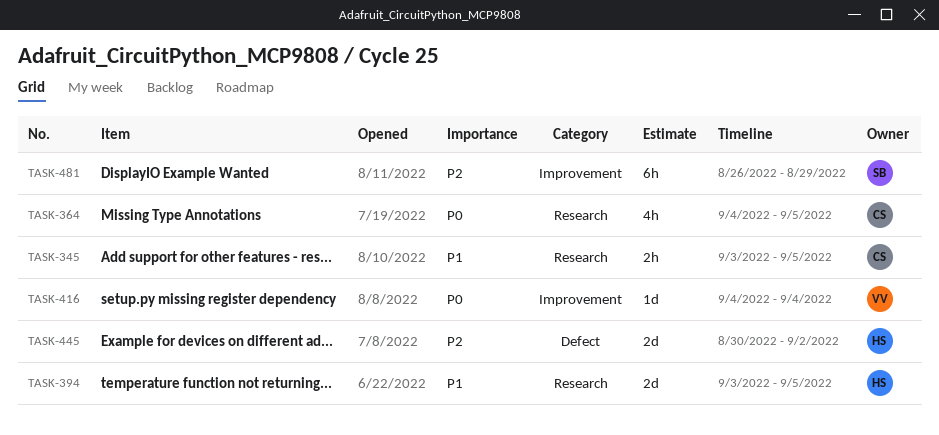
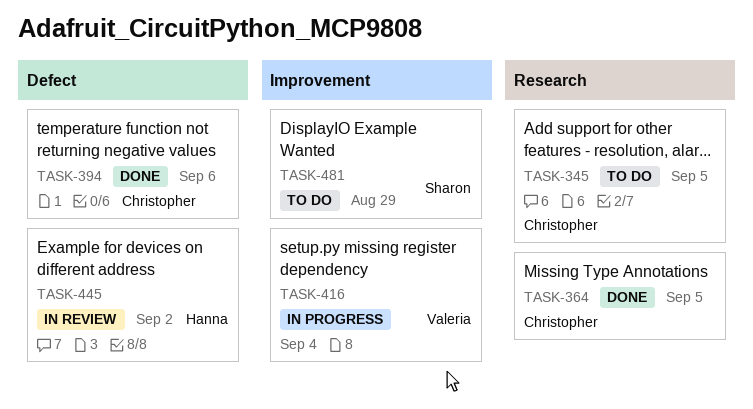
TASK-394, owner: Hanna -> Christopher
TASK-394, label: Research -> Defect
TASK-394, due: Sep 5 -> Sep 6

